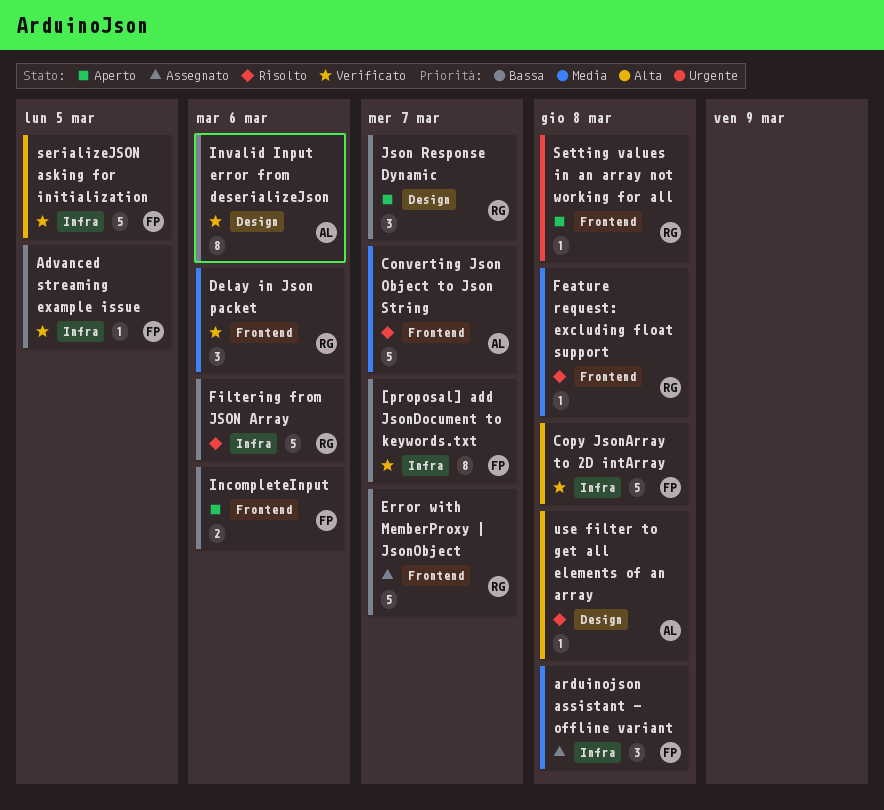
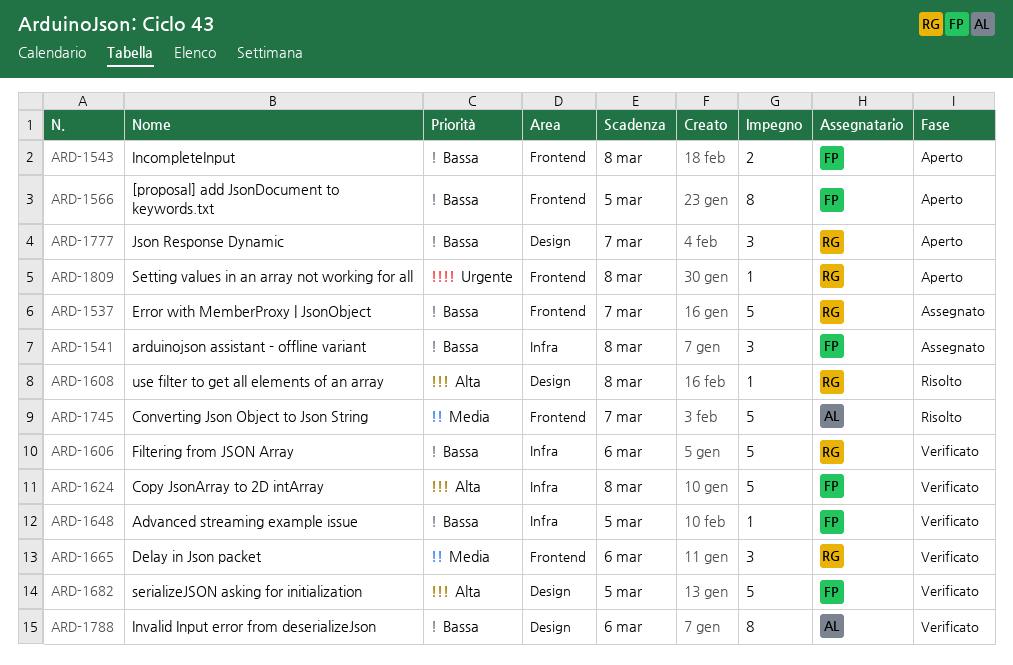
[proposal] add JsonDocument to keywords.txt, status: Verificato -> Aperto
[proposal] add JsonDocument to keywords.txt, label: Infra -> Frontend
[proposal] add JsonDocument to keywords.txt, due: Mar 7 -> Mar 5
arduinojson assistant - offline variant, priority: Media -> Bassa
Feature request: excluding float support: present -> none
Filtering from JSON Array, status: Risolto -> Verificato
IncompleteInput, due: Mar 6 -> Mar 8
serializeJSON asking for initialization, label: Infra -> Design
use filter to get all elements of an array, owner: AL -> RG

